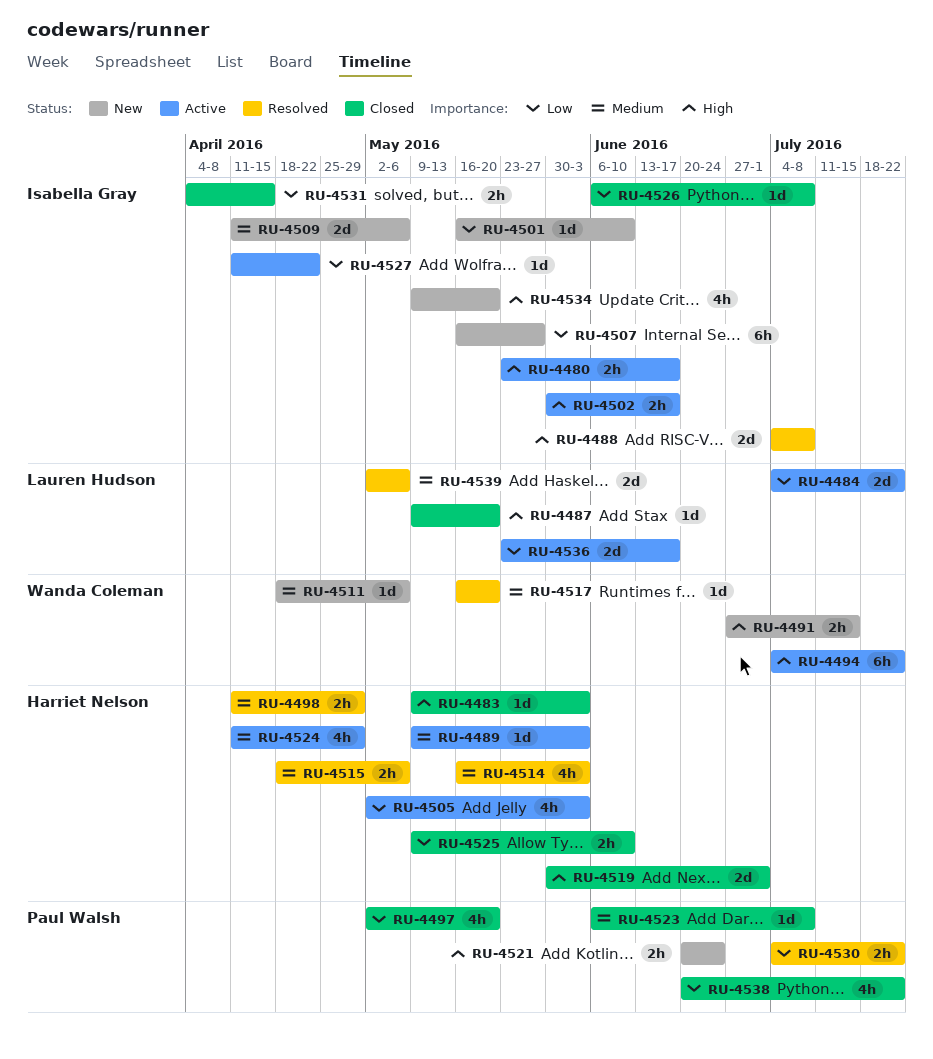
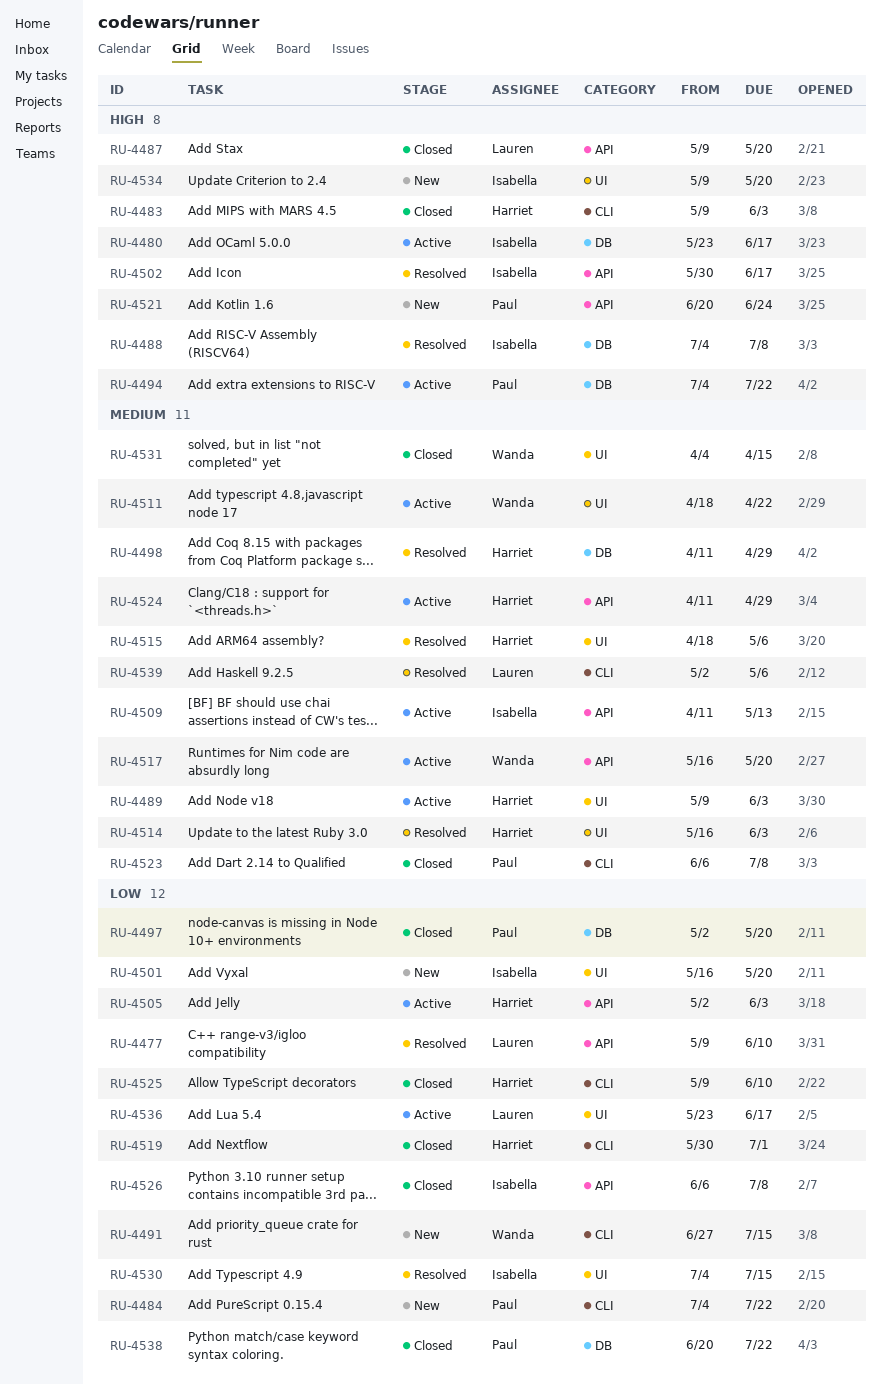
RU-4477: none -> present
RU-4484, status: Active -> New
RU-4484, owner: Lauren Hudson -> Paul Walsh
RU-4491, priority: High -> Low
RU-4494, owner: Wanda Coleman -> Paul Walsh
RU-4501, due: Jun 10 -> May 20
RU-4502, status: Active -> Resolved
RU-4507: present -> none
RU-4509, status: New -> Active
RU-4509, due: May 6 -> May 13
RU-4511, status: New -> Active
RU-4511, due: May 6 -> Apr 22
RU-4517, status: Resolved -> Active
RU-4519, priority: High -> Low
RU-4527: present -> none
RU-4530, owner: Paul Walsh -> Isabella Gray
RU-4530, due: Jul 22 -> Jul 15
RU-4531, owner: Isabella Gray -> Wanda Coleman
RU-4531, priority: Low -> Medium

